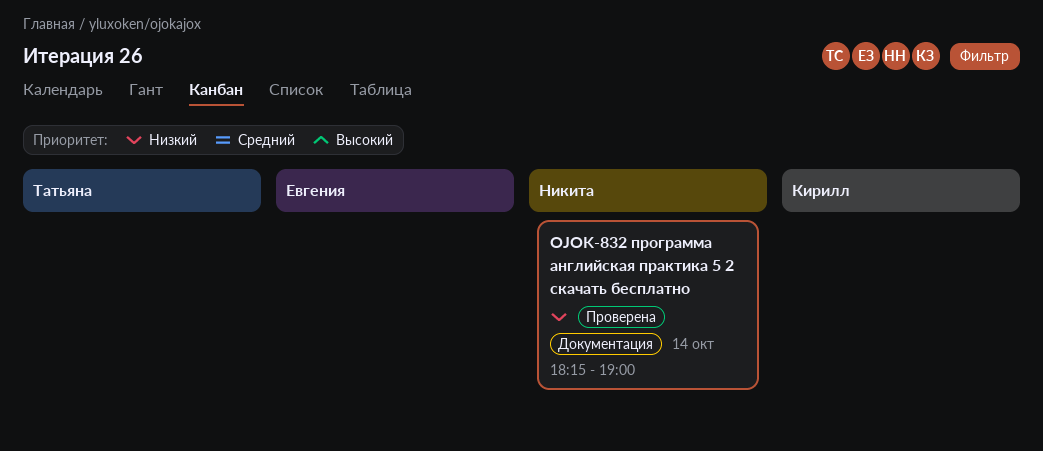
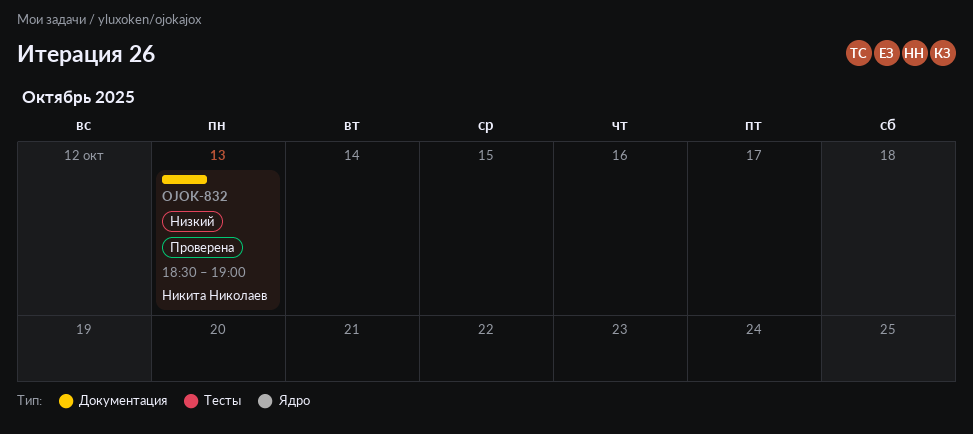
OJOK-832, day: Oct 14 -> Oct 13
OJOK-832, begins: 18:15 -> 18:30

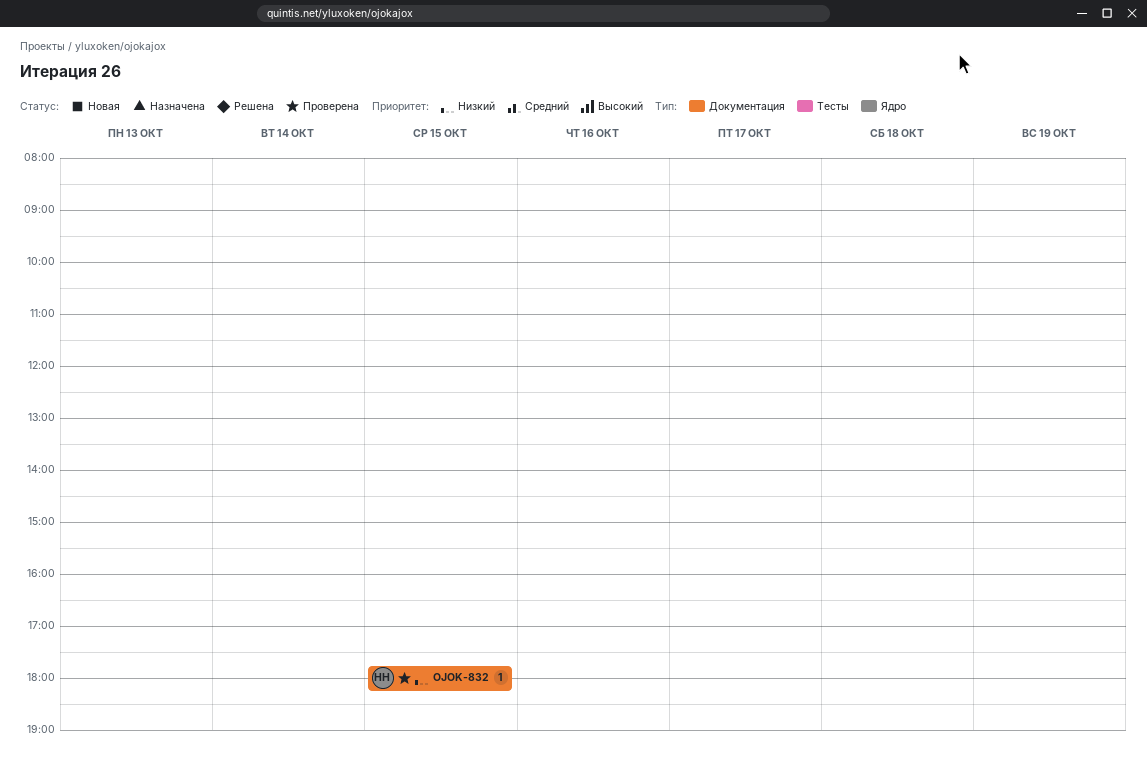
OJOK-832, day: Oct 13 -> Oct 15
OJOK-832, begins: 18:30 -> 17:45
OJOK-832, ends: 19:00 -> 18:15

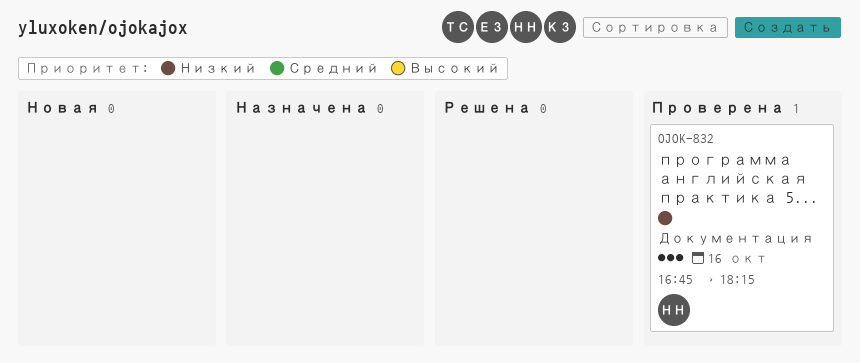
OJOK-832, estimate: 1 -> 3
OJOK-832, day: Oct 15 -> Oct 16
OJOK-832, begins: 17:45 -> 16:45

